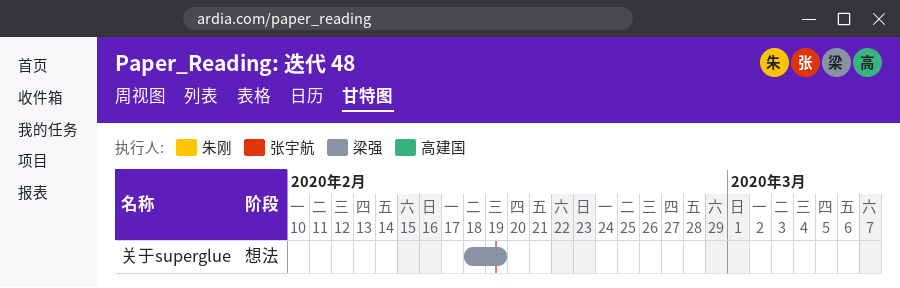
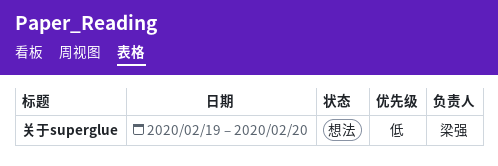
关于superglue, start: Feb 18 -> Feb 19
关于superglue, due: Feb 19 -> Feb 20

